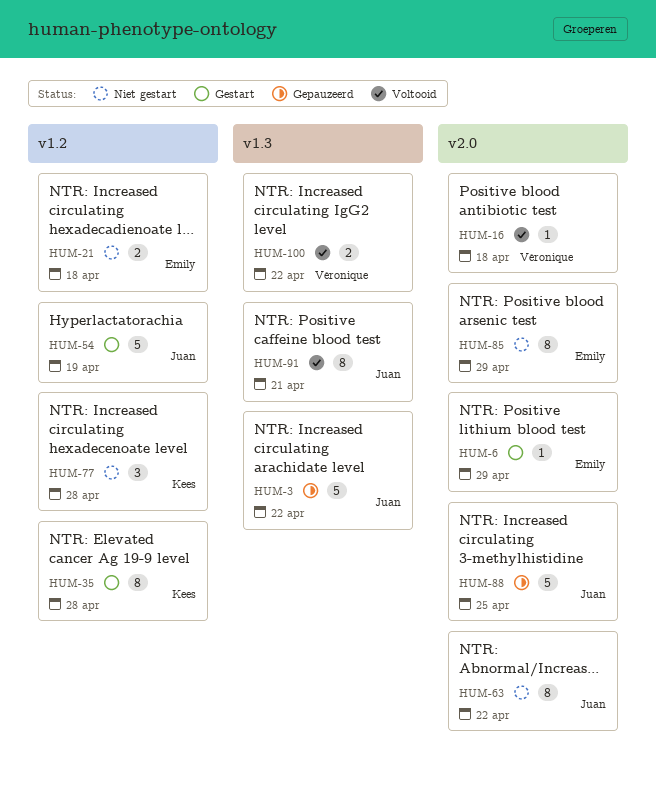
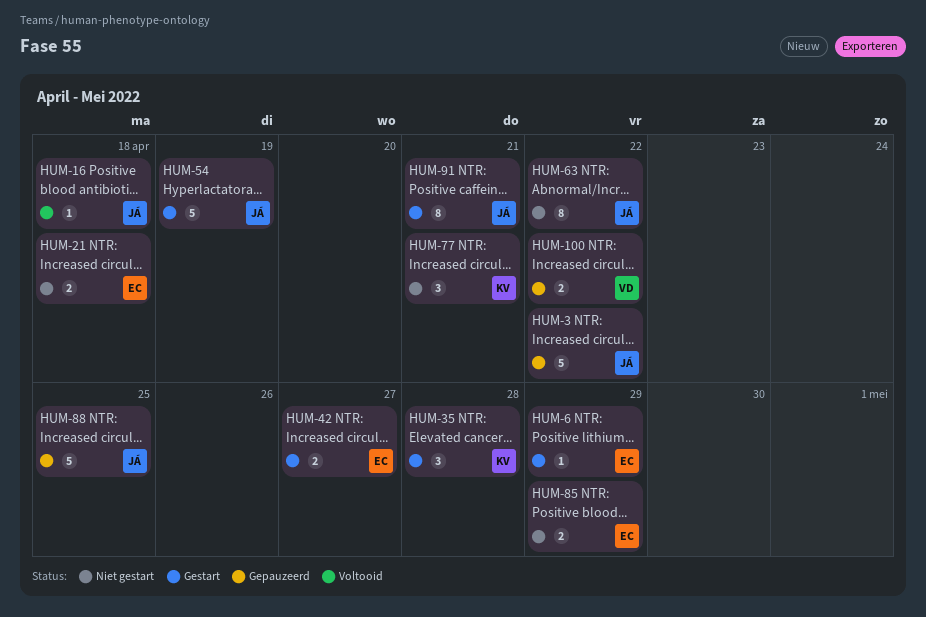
HUM-16, owner: Véronique -> Juan
HUM-35, estimate: 8 -> 3
HUM-42: none -> present
HUM-77, due: Apr 28 -> Apr 21
HUM-85, estimate: 8 -> 2
HUM-91, status: Voltooid -> Gestart
HUM-100, status: Voltooid -> Gepauzeerd

